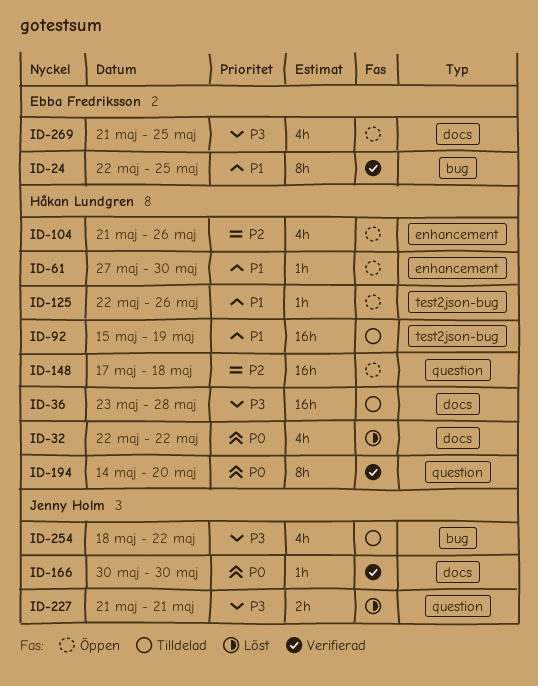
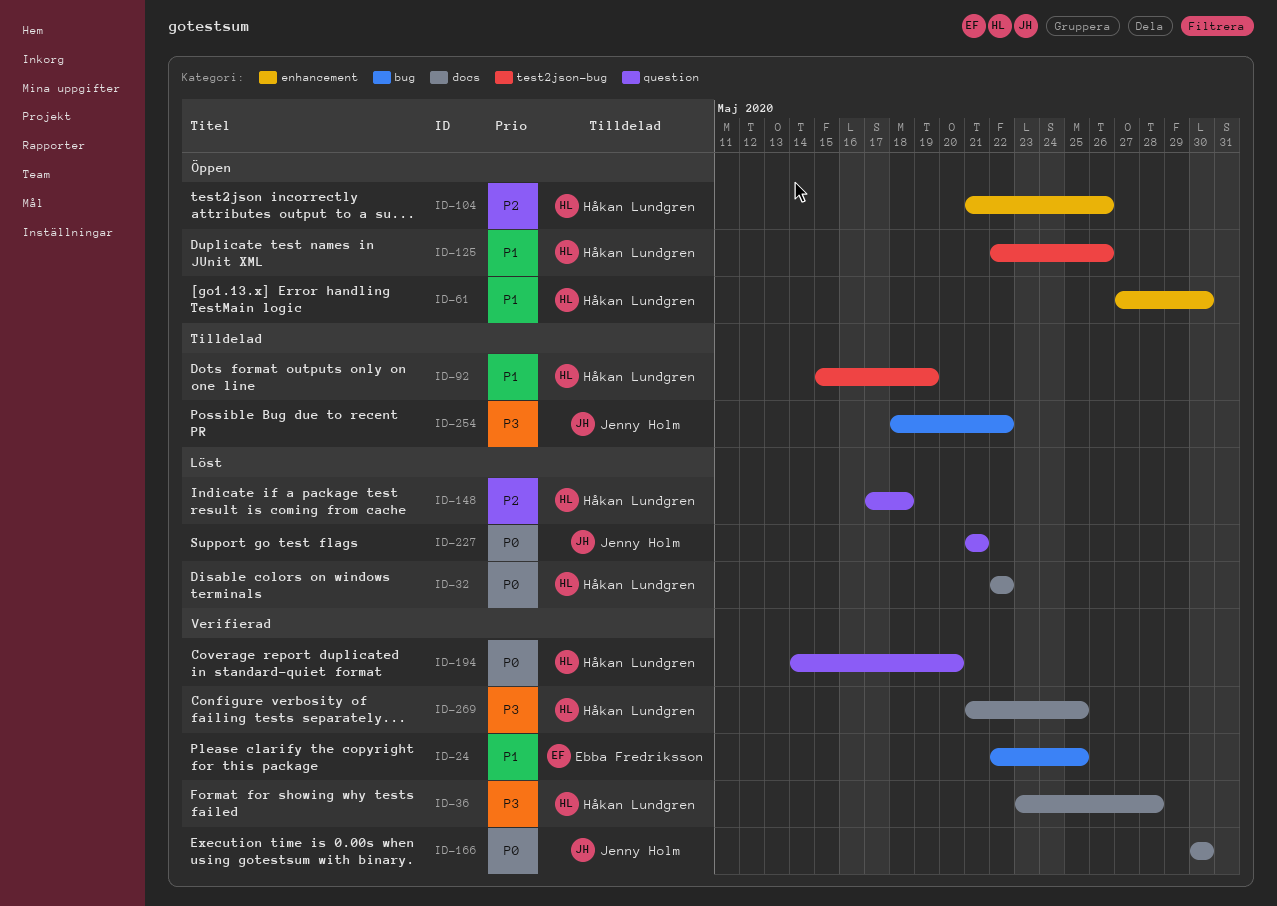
ID-36, status: Tilldelad -> Verifierad
ID-148, status: Öppen -> Löst
ID-227, priority: P3 -> P0
ID-269, status: Öppen -> Verifierad
ID-269, owner: Ebba Fredriksson -> Håkan Lundgren

